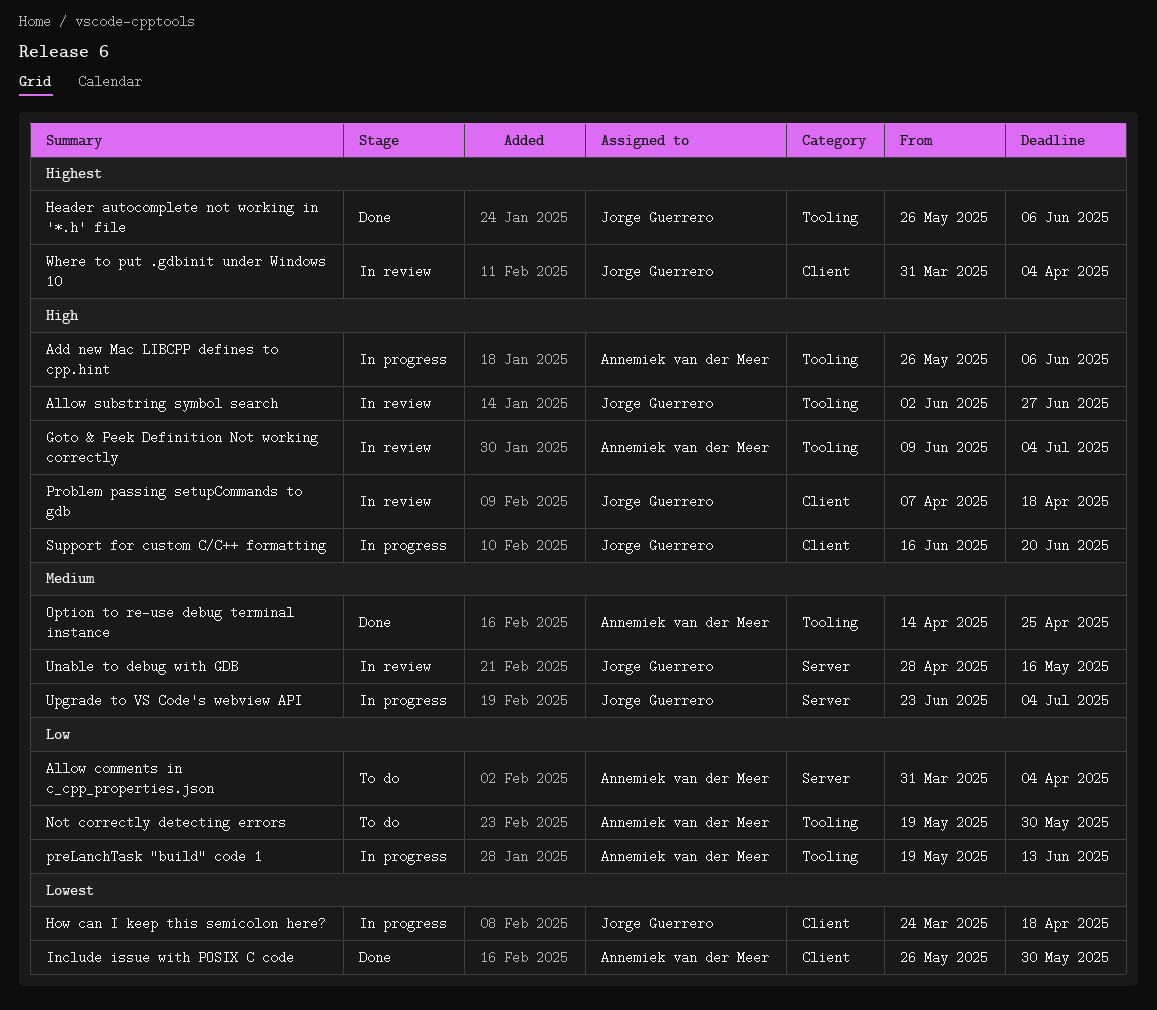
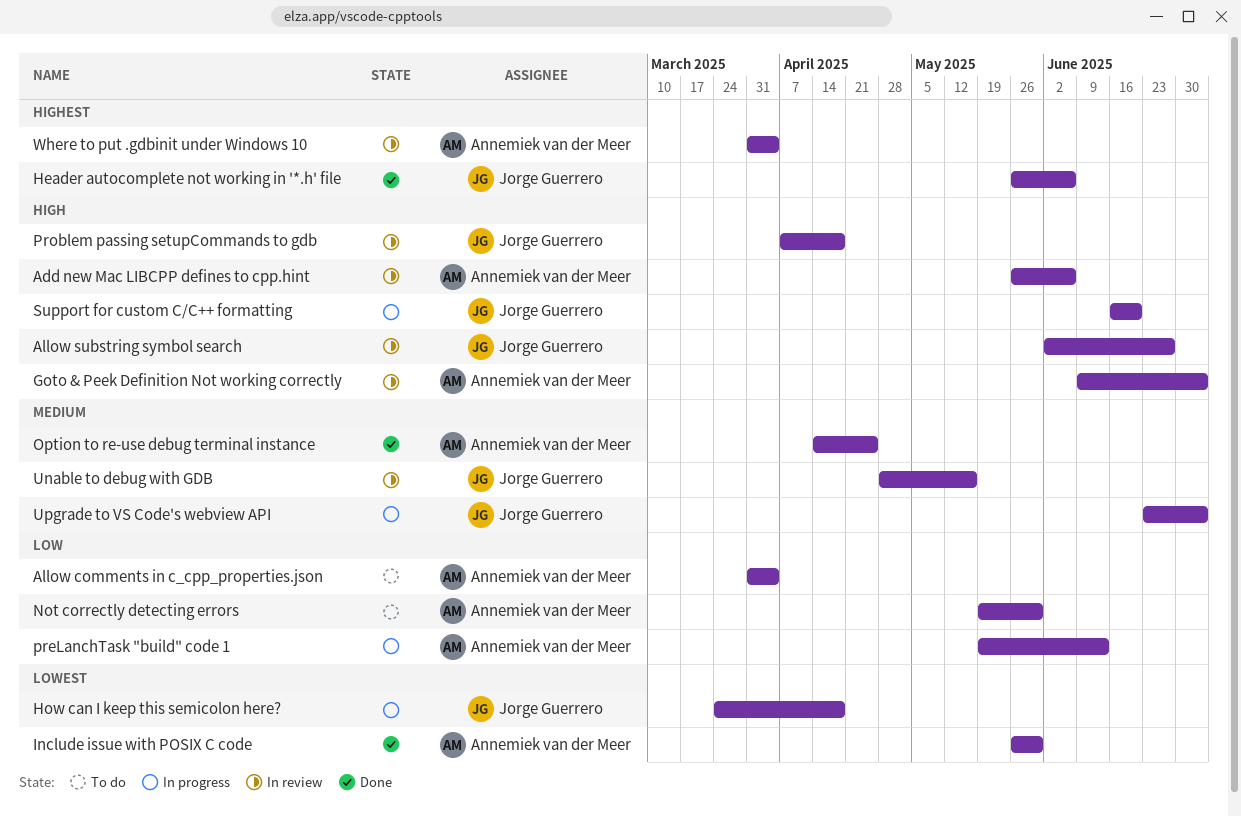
Add new Mac LIBCPP defines to cpp.hint, status: In progress -> In review
Where to put .gdbinit under Windows 10, owner: Jorge Guerrero -> Annemiek van der Meer

